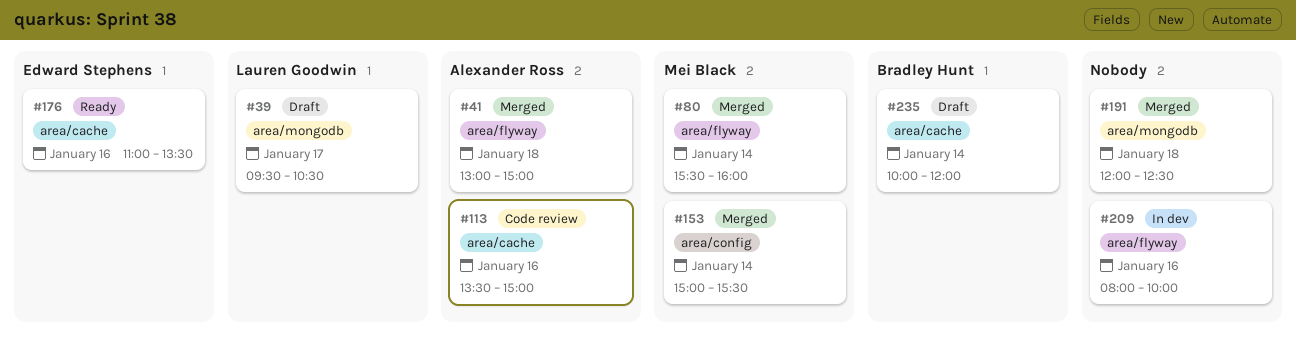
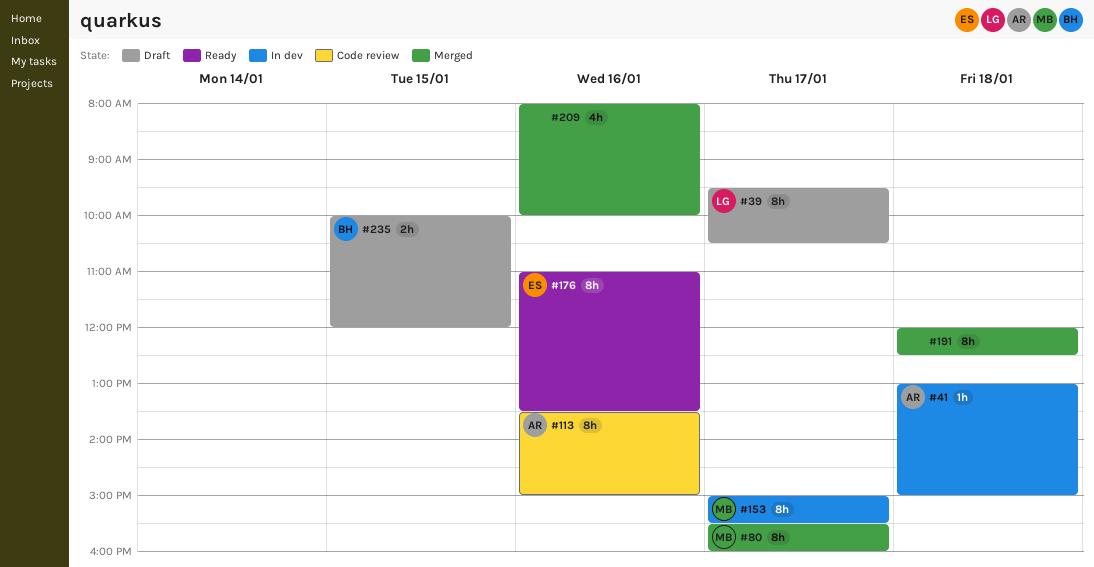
#41, status: Merged -> In dev
#80, day: Jan 14 -> Jan 17
#153, status: Merged -> In dev
#153, day: Jan 14 -> Jan 17
#209, status: In dev -> Merged
#235, day: Jan 14 -> Jan 15

